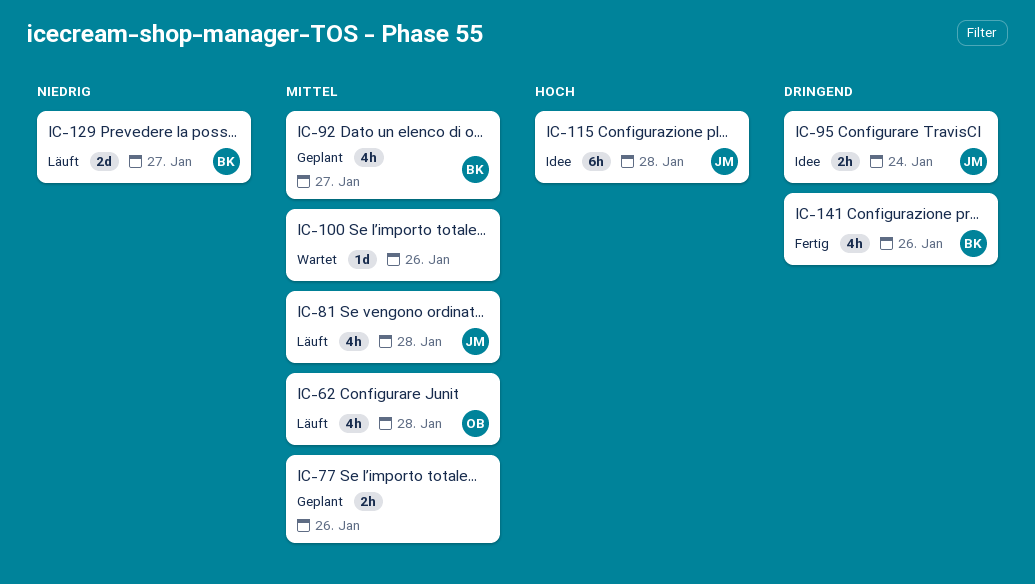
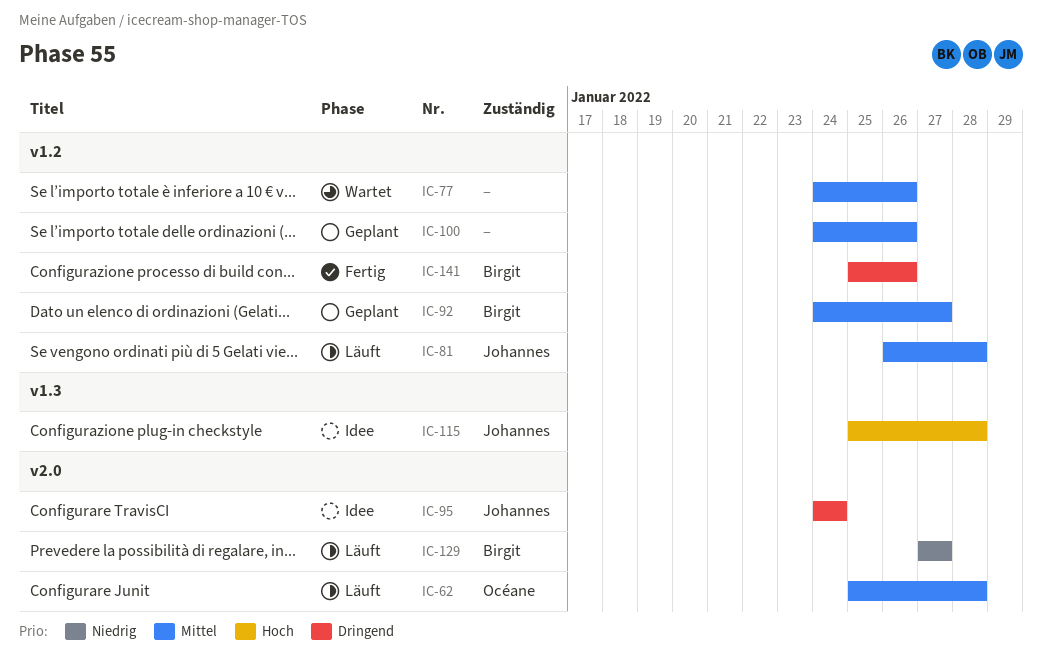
IC-77, status: Geplant -> Wartet
IC-100, status: Wartet -> Geplant

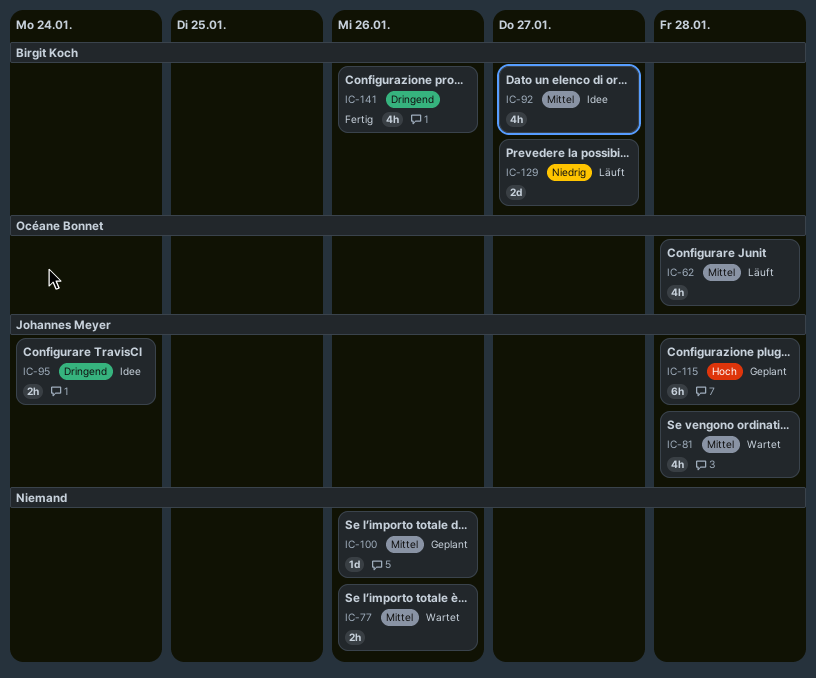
IC-81, status: Läuft -> Wartet
IC-92, status: Geplant -> Idee
IC-115, status: Idee -> Geplant

